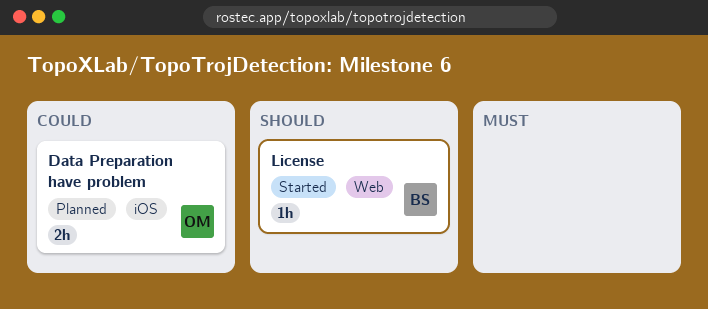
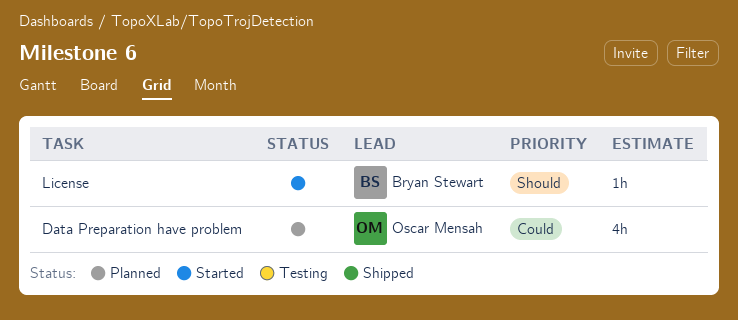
Data Preparation have problem, estimate: 2h -> 4h

